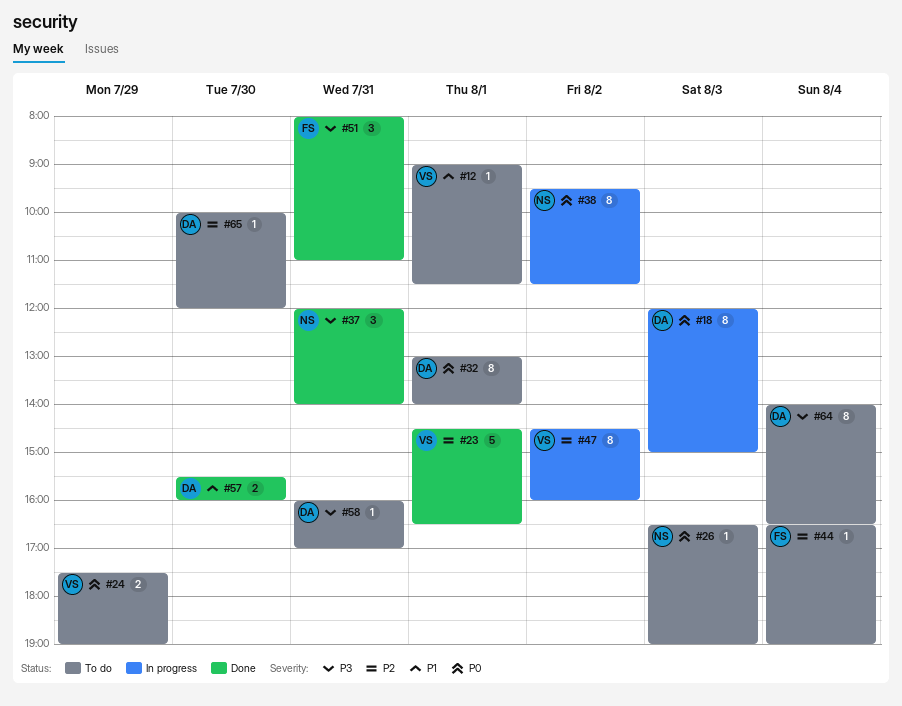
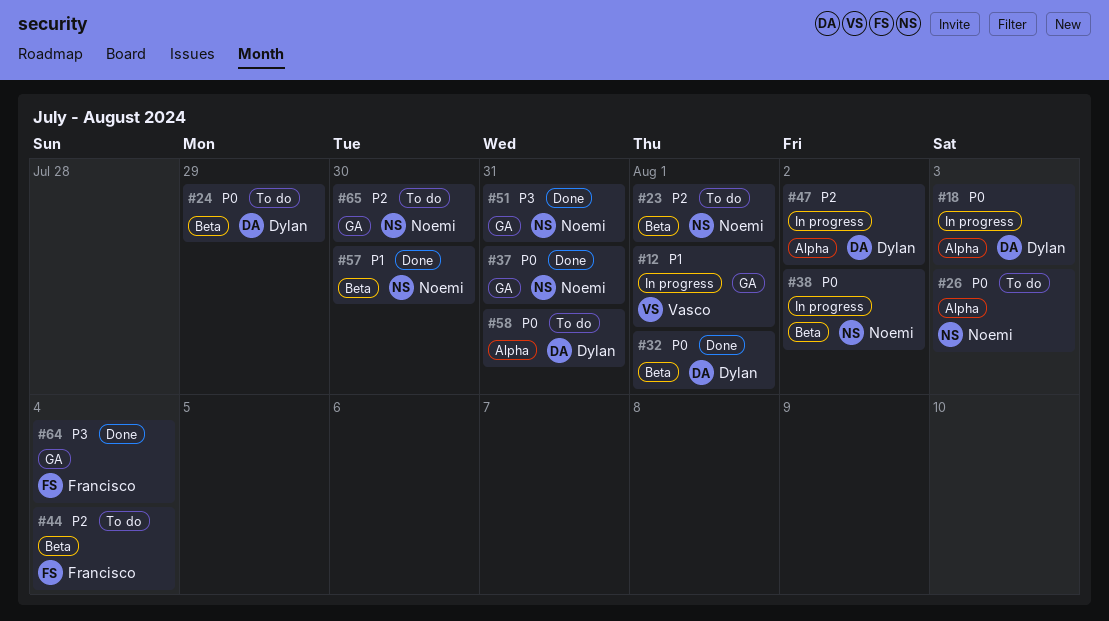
#12, status: To do -> In progress
#23, status: Done -> To do
#23, owner: Vasco -> Noemi
#24, owner: Vasco -> Dylan
#32, status: To do -> Done
#37, priority: P3 -> P0
#47, owner: Vasco -> Dylan
#51, owner: Francisco -> Noemi
#57, owner: Dylan -> Noemi
#58, priority: P3 -> P0
#64, status: To do -> Done
#64, owner: Dylan -> Francisco
#65, owner: Dylan -> Noemi

